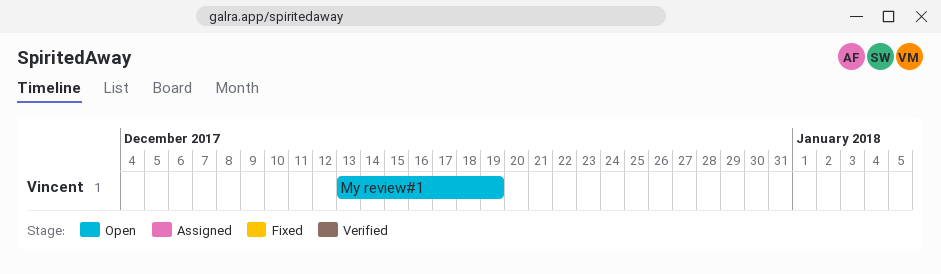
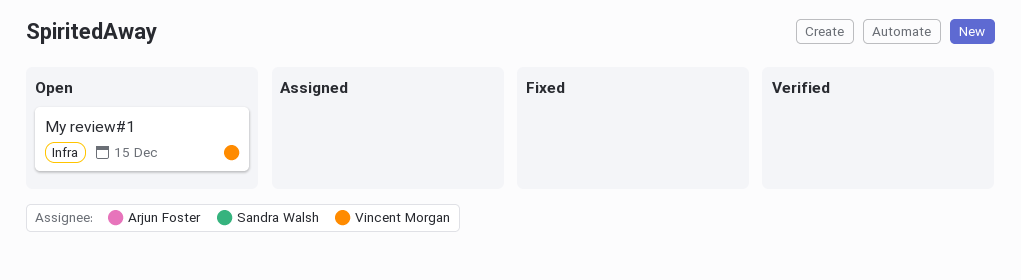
My review#1, due: Dec 19 -> Dec 15

